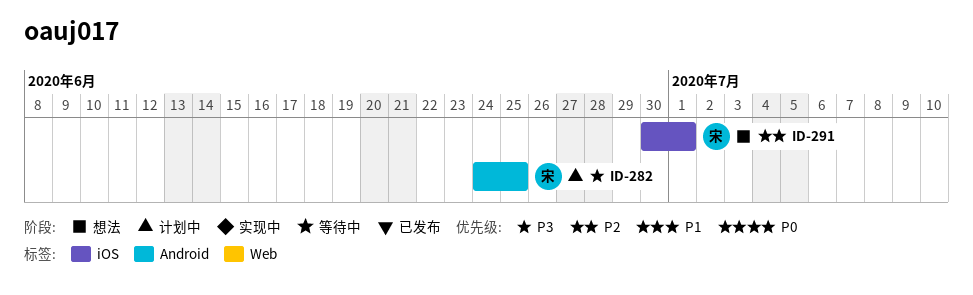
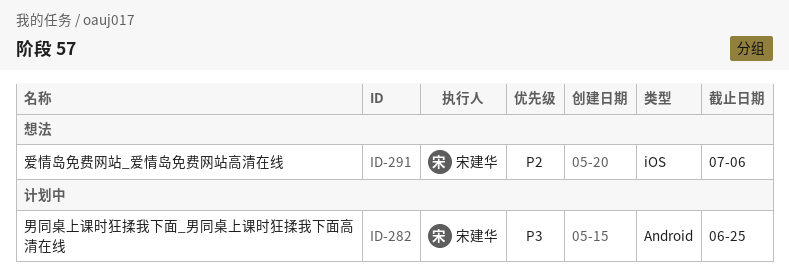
ID-291, due: Jul 1 -> Jul 6

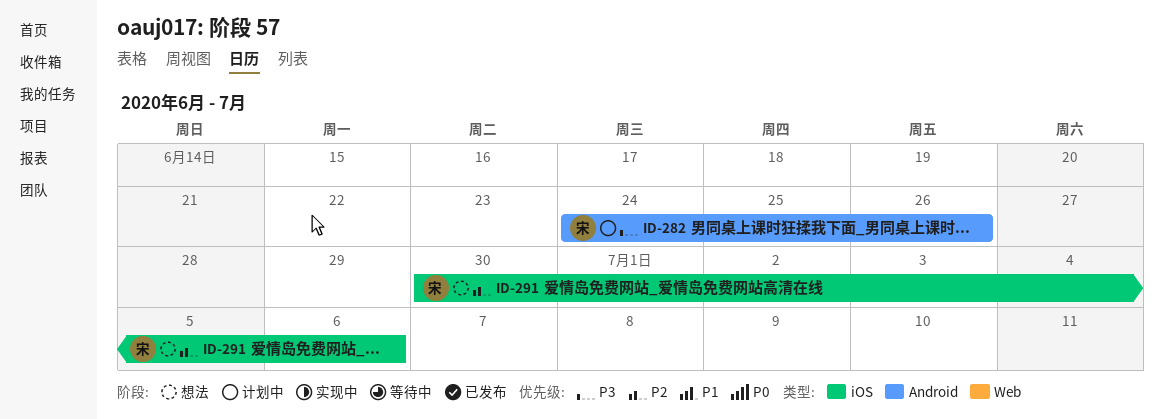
ID-282, due: Jun 25 -> Jun 26

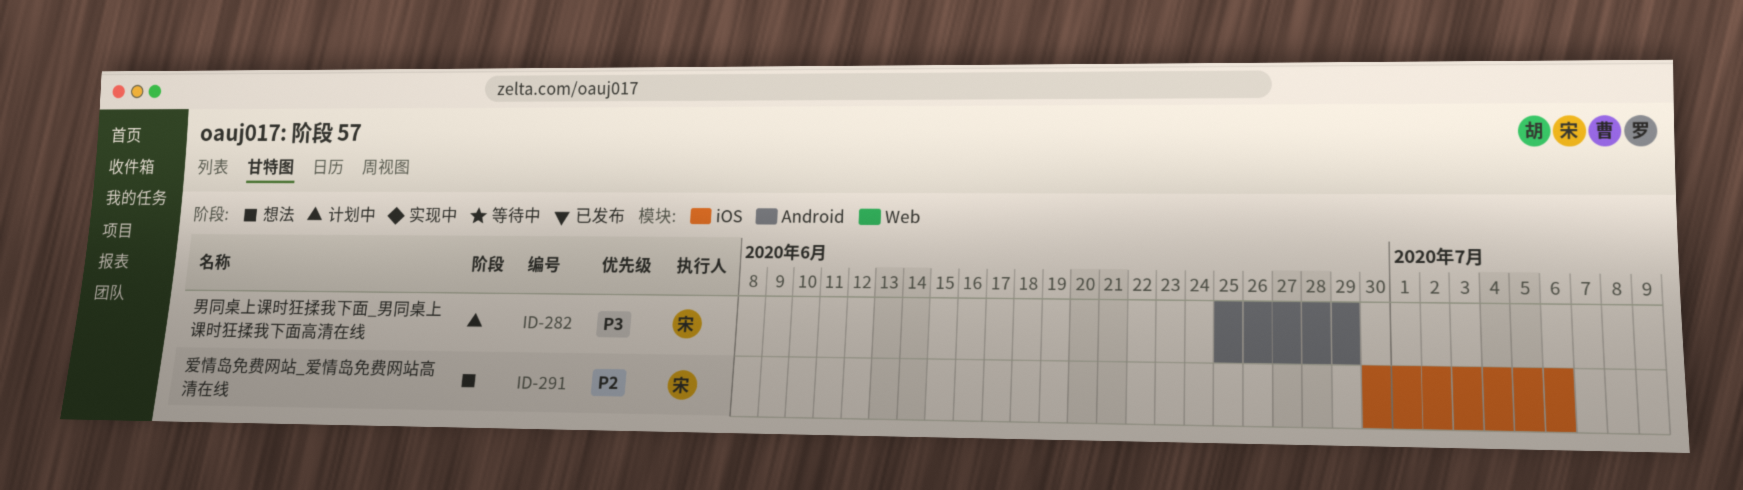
ID-282, start: Jun 24 -> Jun 25
ID-282, due: Jun 26 -> Jun 29

